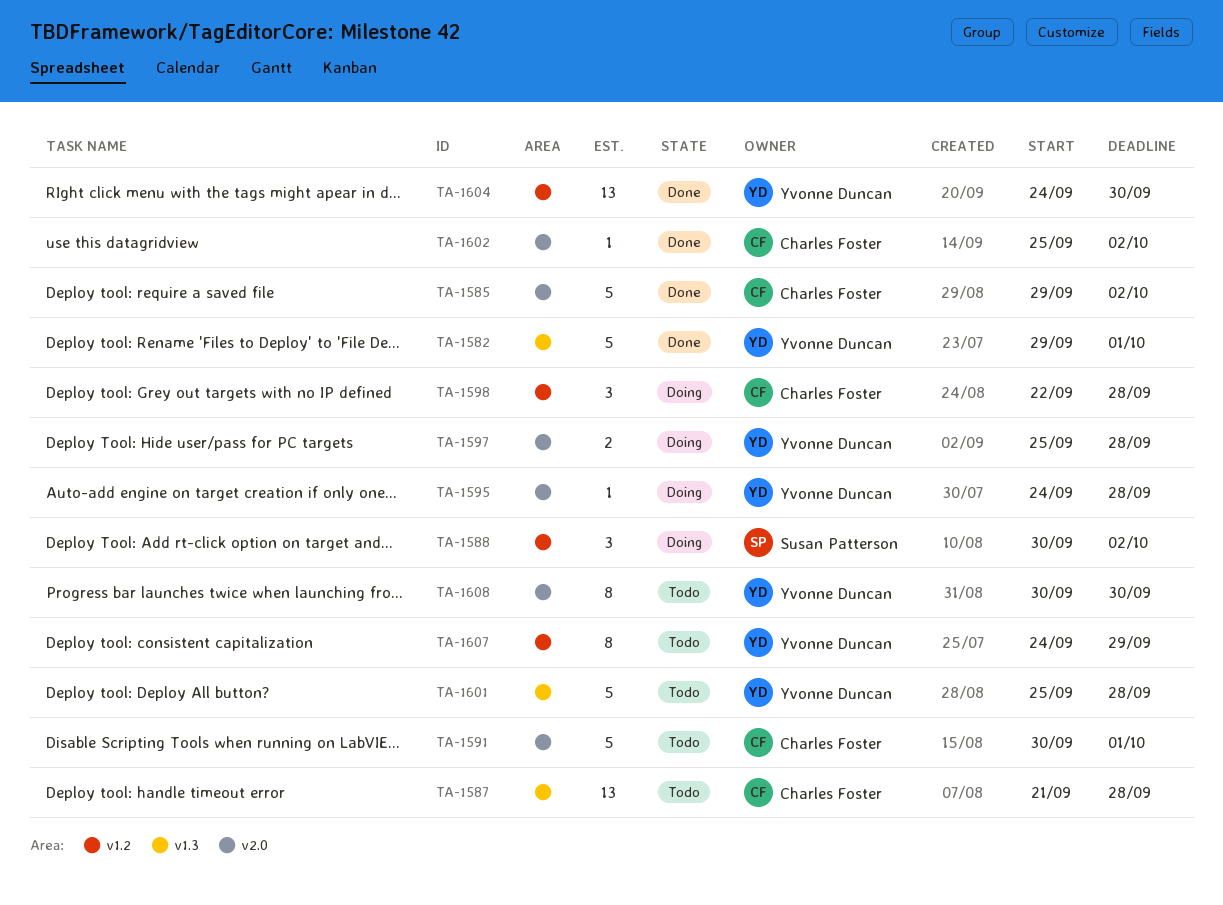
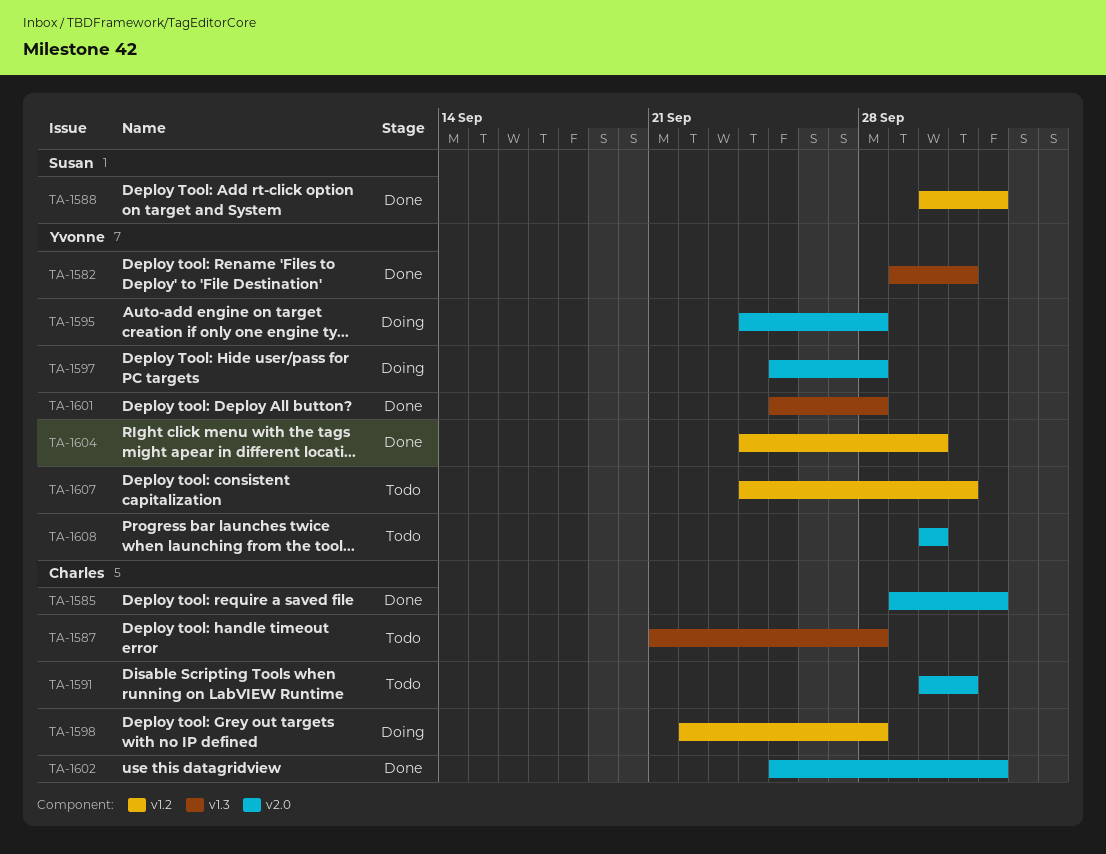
TA-1588, status: Doing -> Done
TA-1601, status: Todo -> Done
TA-1607, due: Sep 29 -> Oct 1

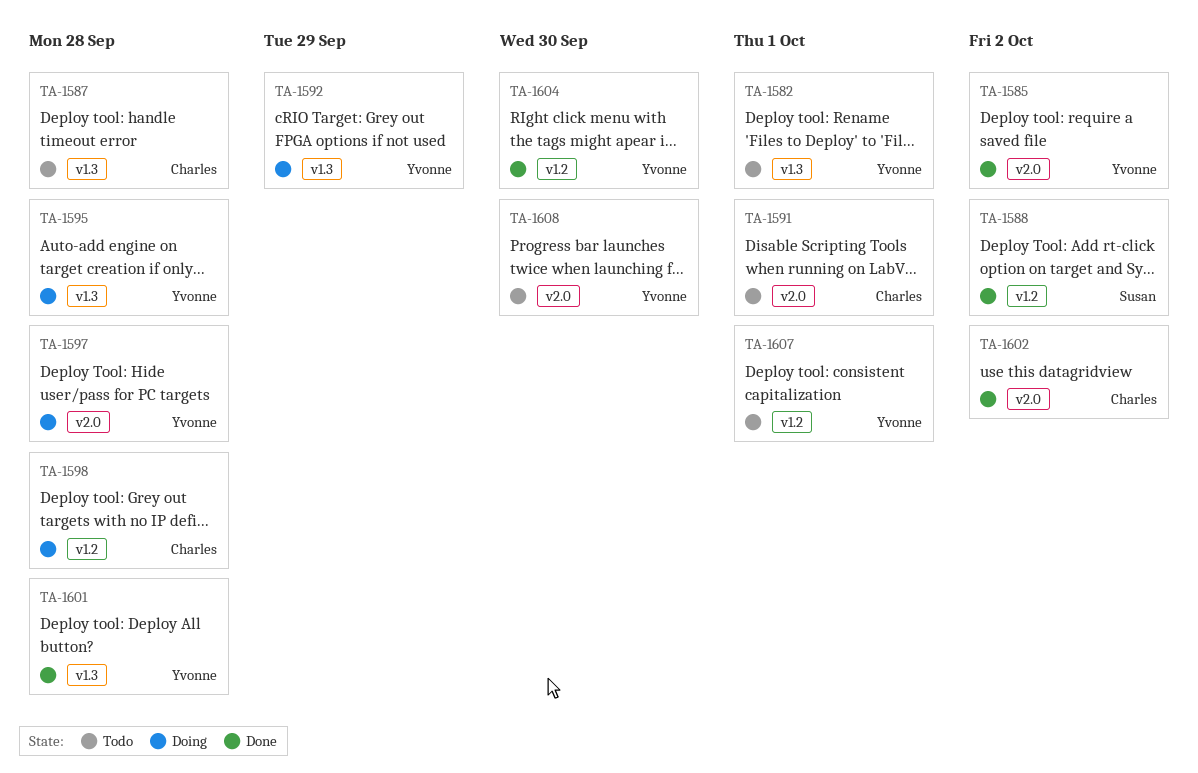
TA-1582, status: Done -> Todo
TA-1585, owner: Charles -> Yvonne
TA-1592: none -> present
TA-1595, label: v2.0 -> v1.3

